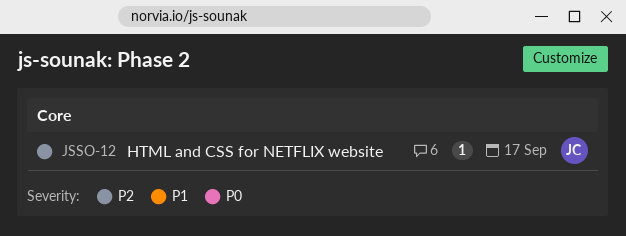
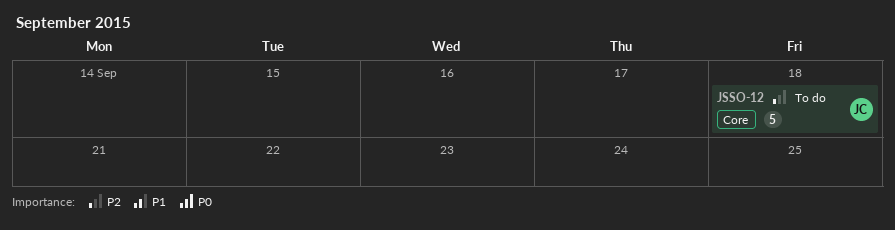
JSSO-12, estimate: 1 -> 5
JSSO-12, due: Sep 17 -> Sep 18

